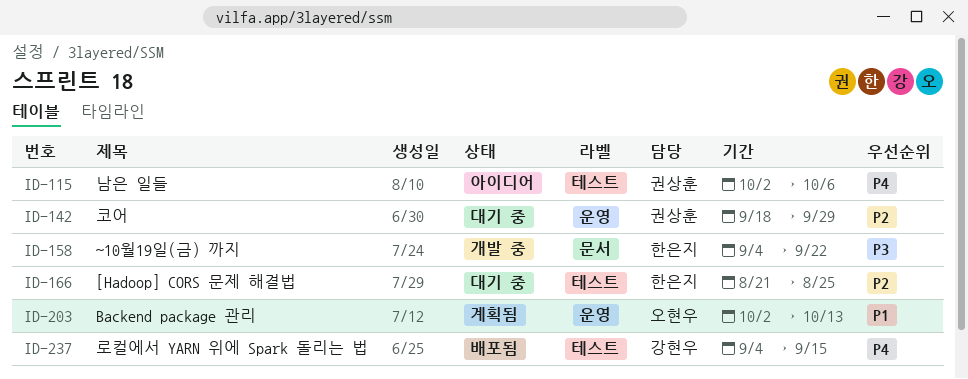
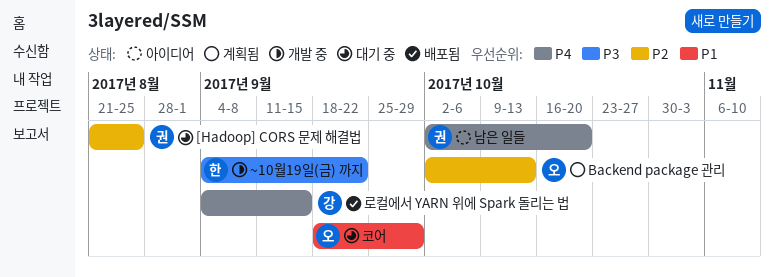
[Hadoop] CORS 문제 해결법, owner: 한은지 -> 권상훈
Backend package 관리, priority: P1 -> P2
남은 일들, due: Oct 6 -> Oct 20
코어, owner: 권상훈 -> 오현우
코어, priority: P2 -> P1

